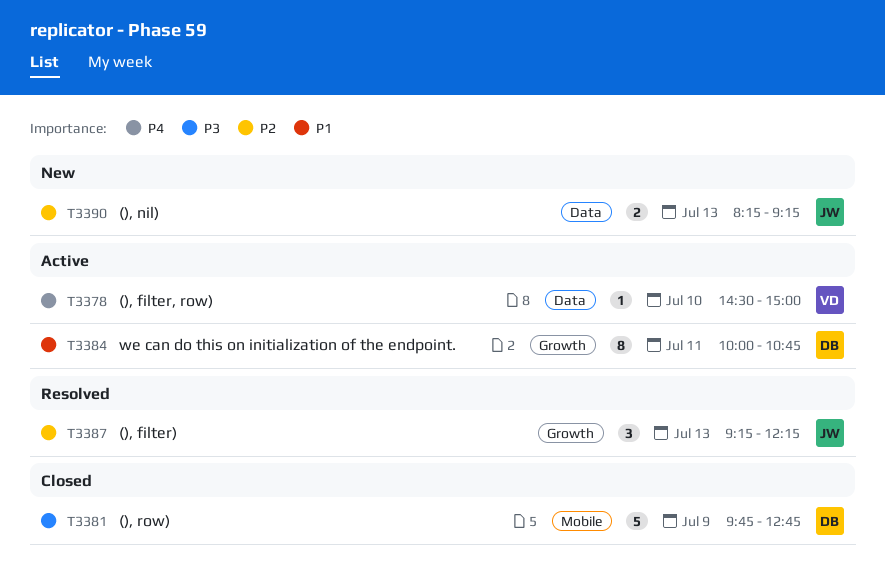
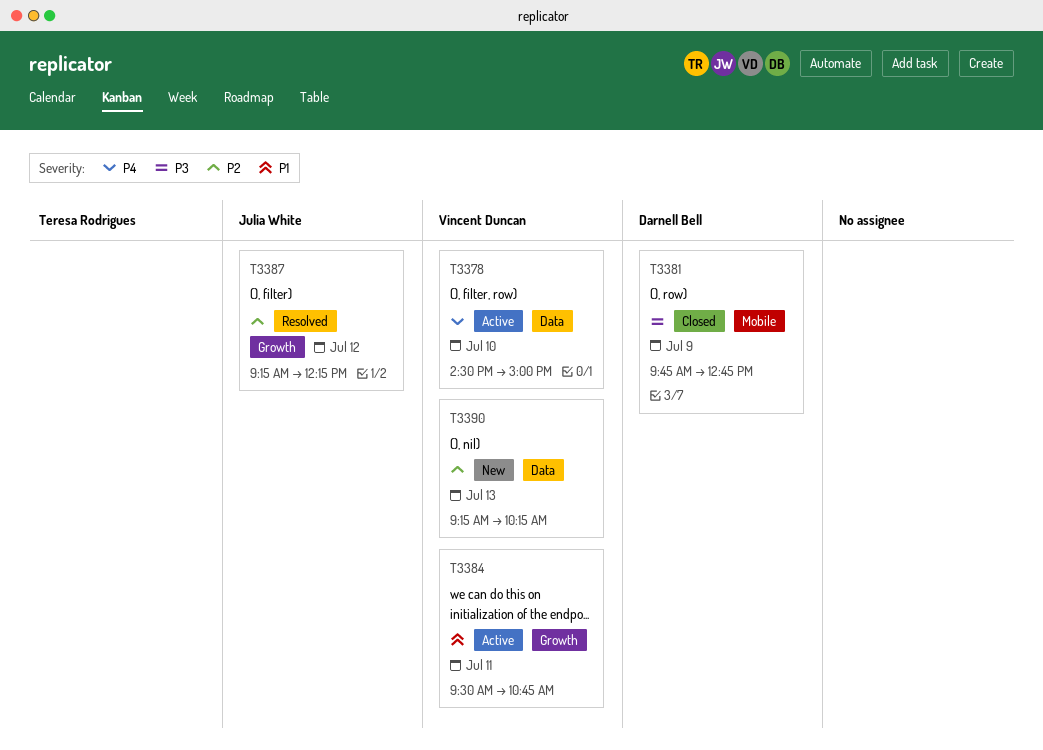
T3384, owner: Darnell Bell -> Vincent Duncan
T3384, begins: 10:00 -> 09:30
T3387, day: Jul 13 -> Jul 12
T3390, owner: Julia White -> Vincent Duncan
T3390, begins: 08:15 -> 09:15
T3390, ends: 09:15 -> 10:15

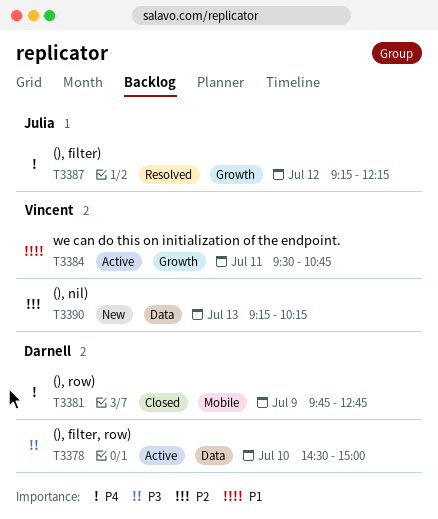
T3378, owner: Vincent Duncan -> Darnell Bell
T3378, priority: P4 -> P3
T3381, priority: P3 -> P4
T3387, priority: P2 -> P4

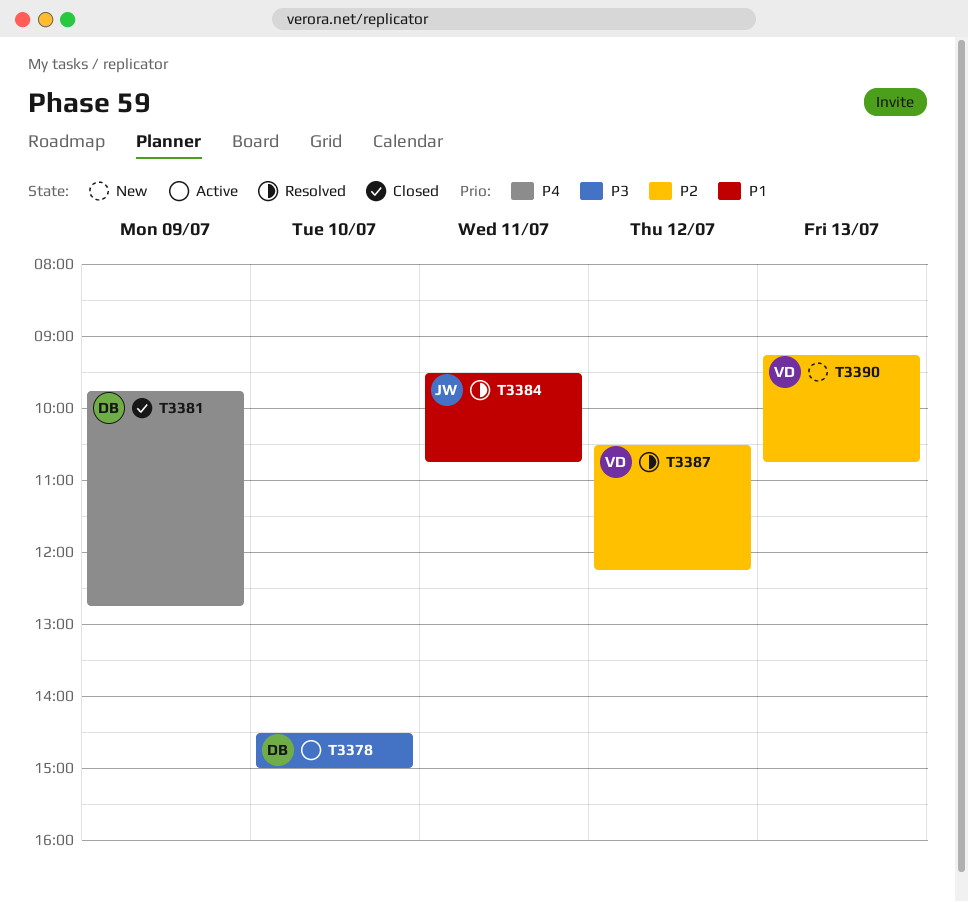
T3384, status: Active -> Resolved
T3384, owner: Vincent -> Julia
T3387, owner: Julia -> Vincent
T3387, priority: P4 -> P2
T3387, begins: 09:15 -> 10:30
T3390, ends: 10:15 -> 10:45

